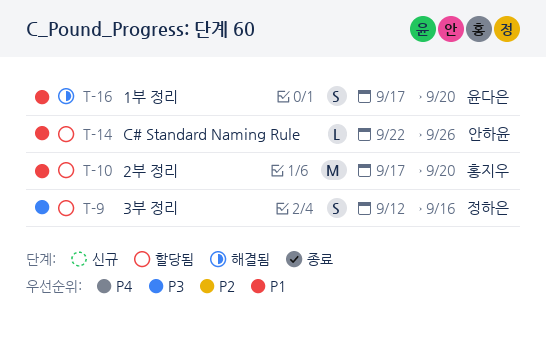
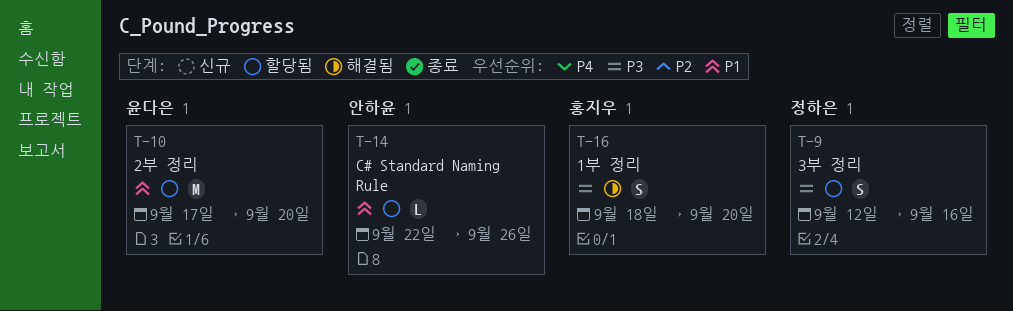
T-10, owner: 홍지우 -> 윤다은
T-16, owner: 윤다은 -> 홍지우
T-16, priority: P1 -> P3
T-16, start: Sep 17 -> Sep 18

